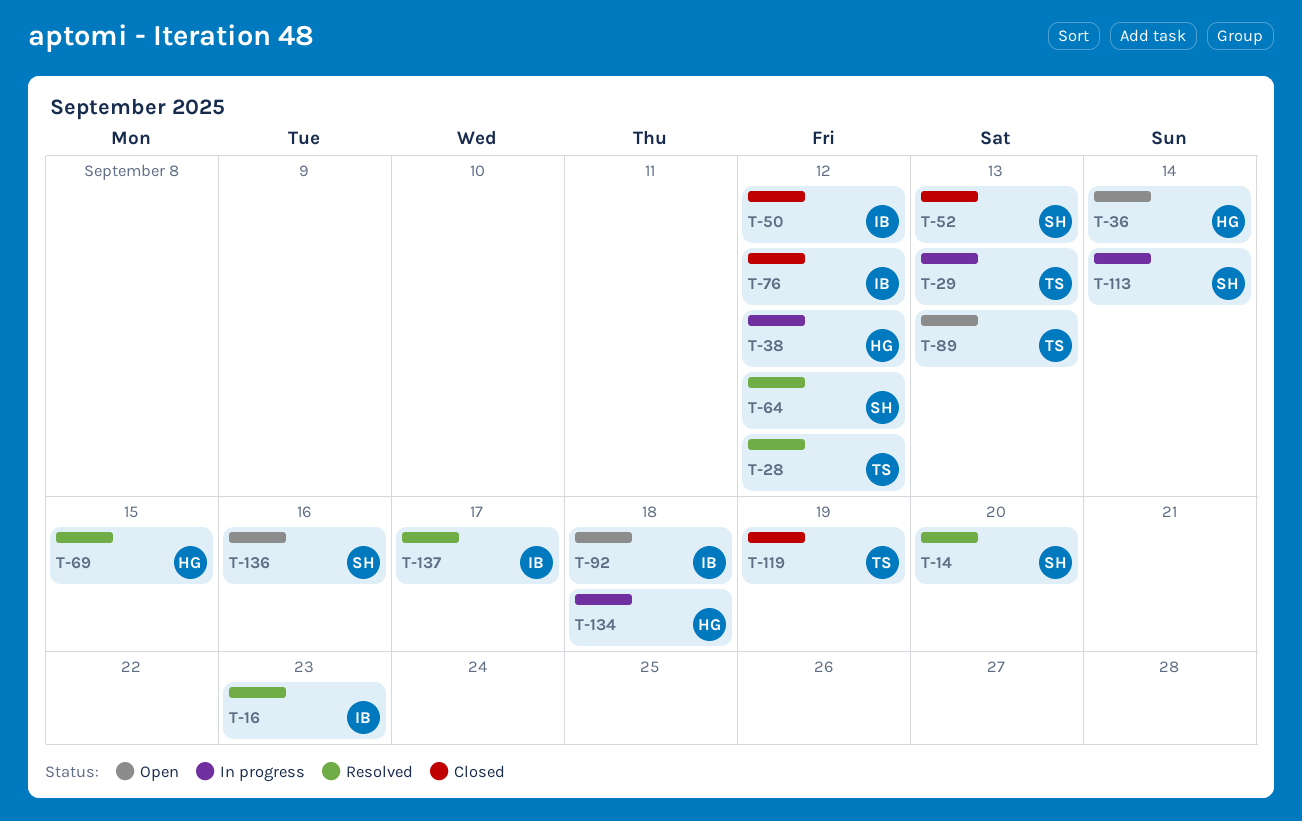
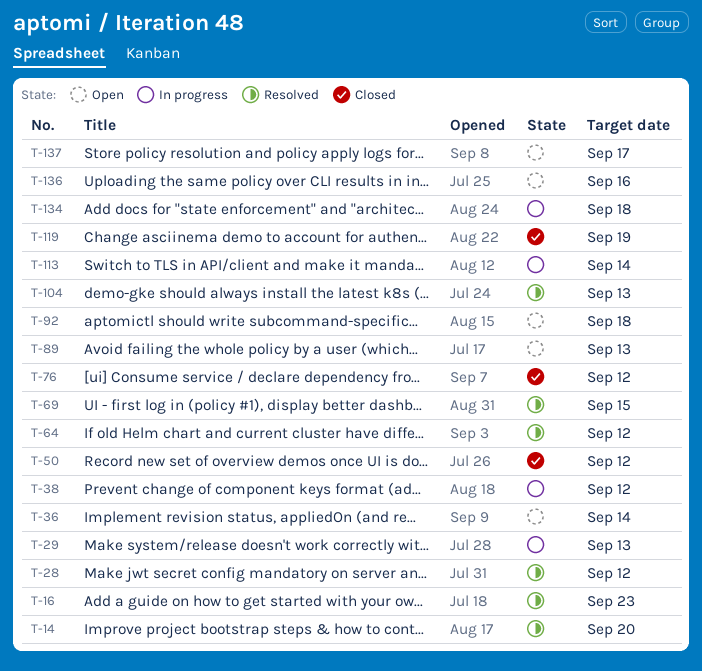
T-52: present -> none
T-104: none -> present
T-137, status: Resolved -> Open

